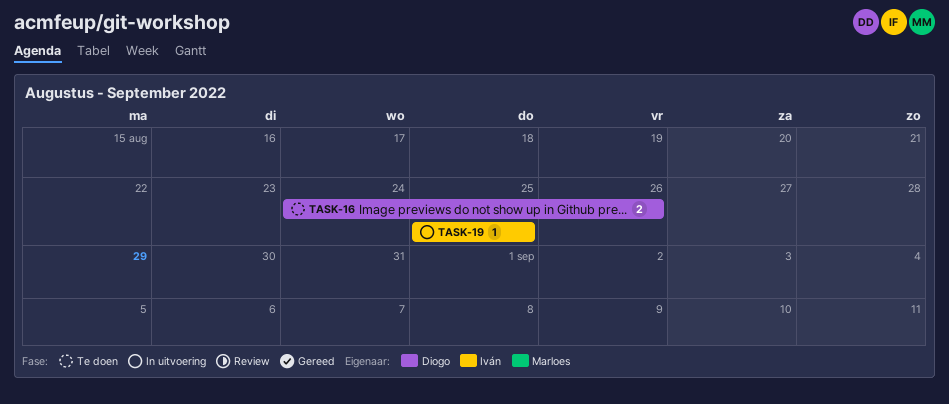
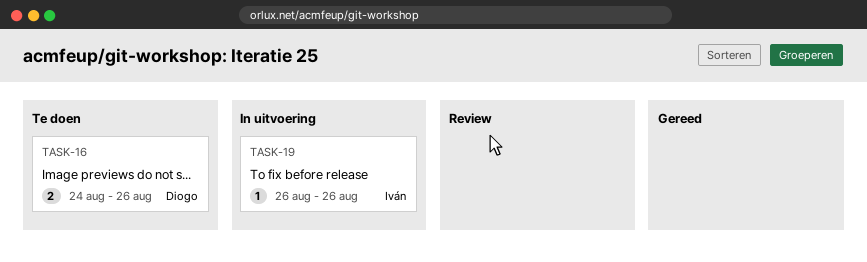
TASK-19, start: Aug 25 -> Aug 26
TASK-19, due: Aug 25 -> Aug 26

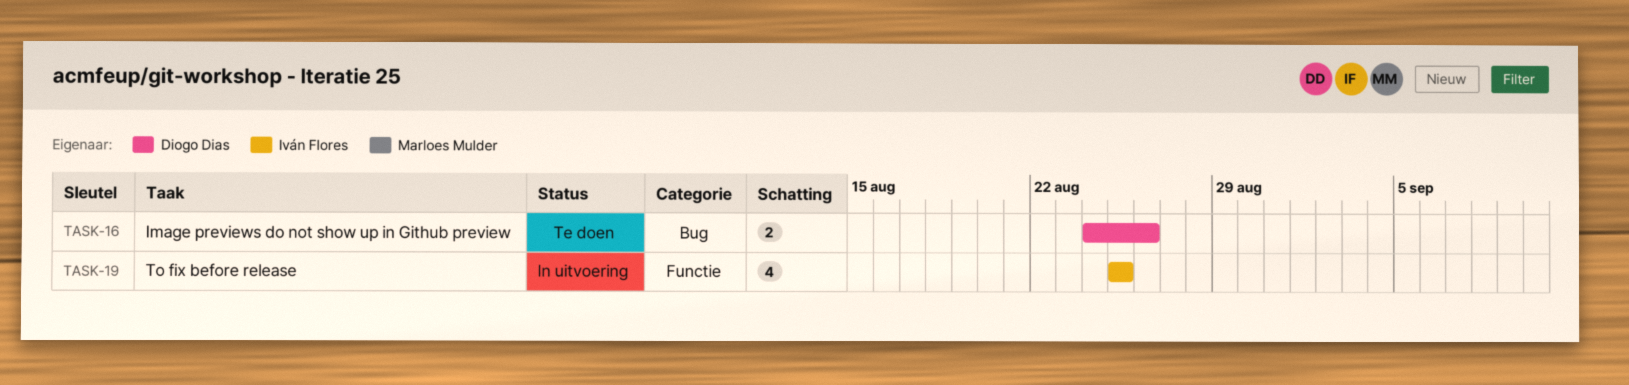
TASK-19, estimate: 1 -> 4
TASK-19, start: Aug 26 -> Aug 25
TASK-19, due: Aug 26 -> Aug 25

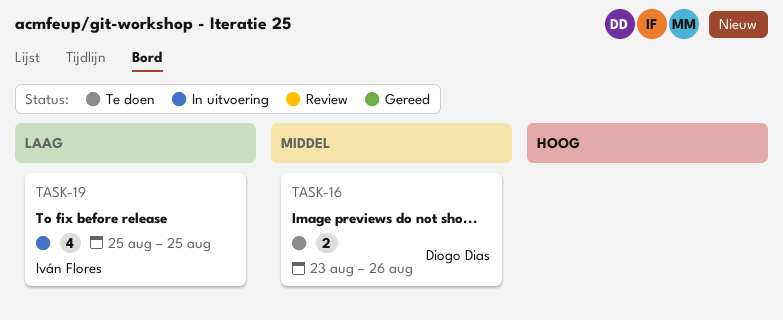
TASK-16, start: Aug 24 -> Aug 23

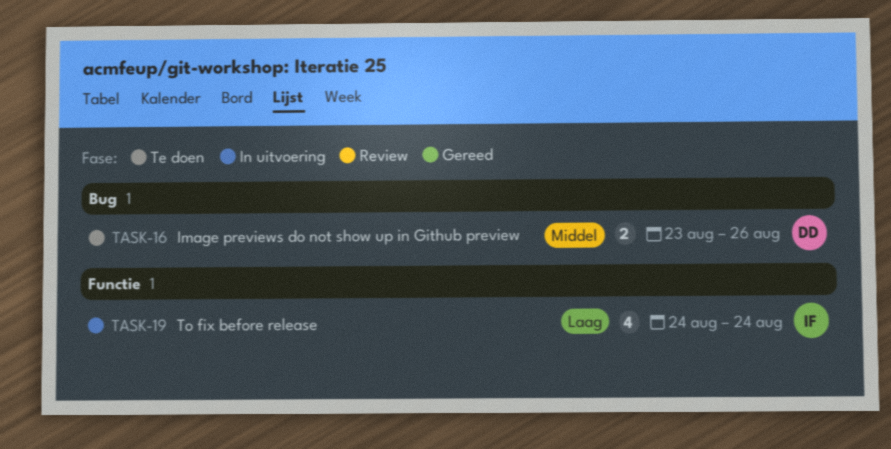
TASK-19, start: Aug 25 -> Aug 24
TASK-19, due: Aug 25 -> Aug 24

